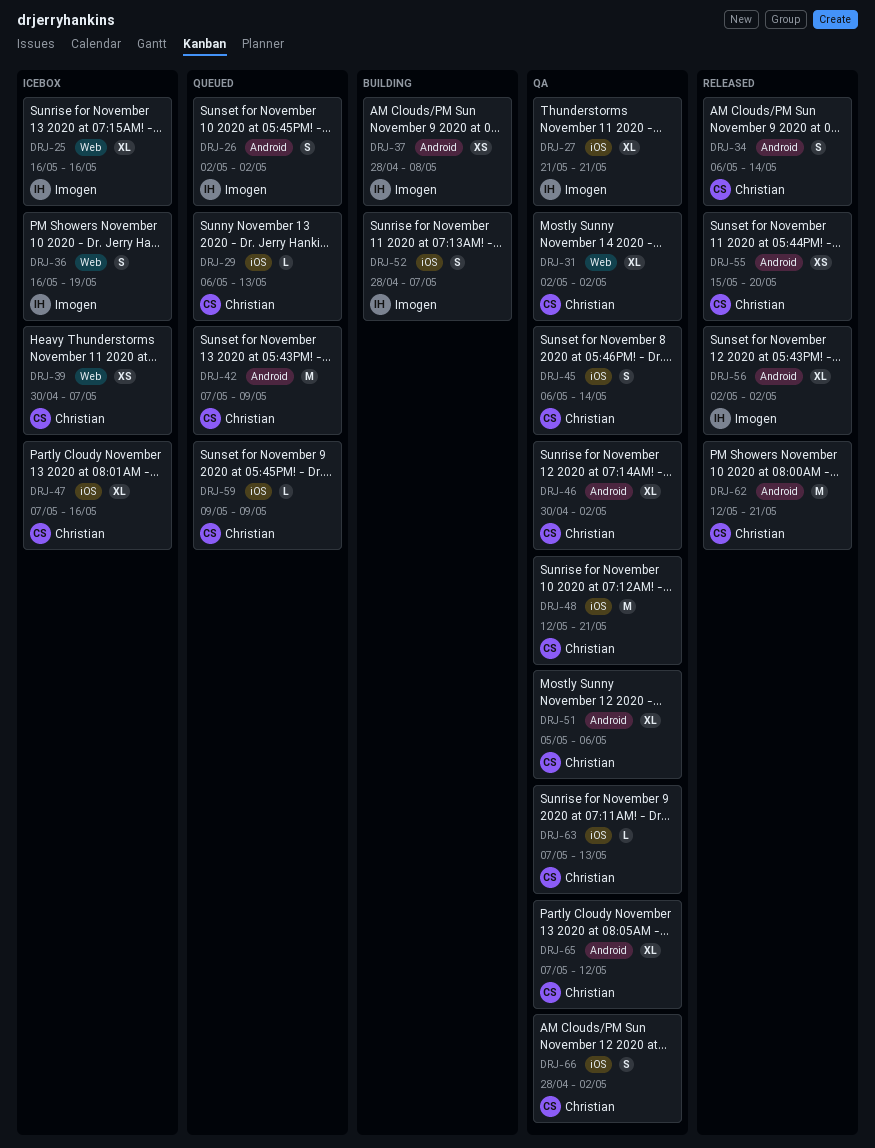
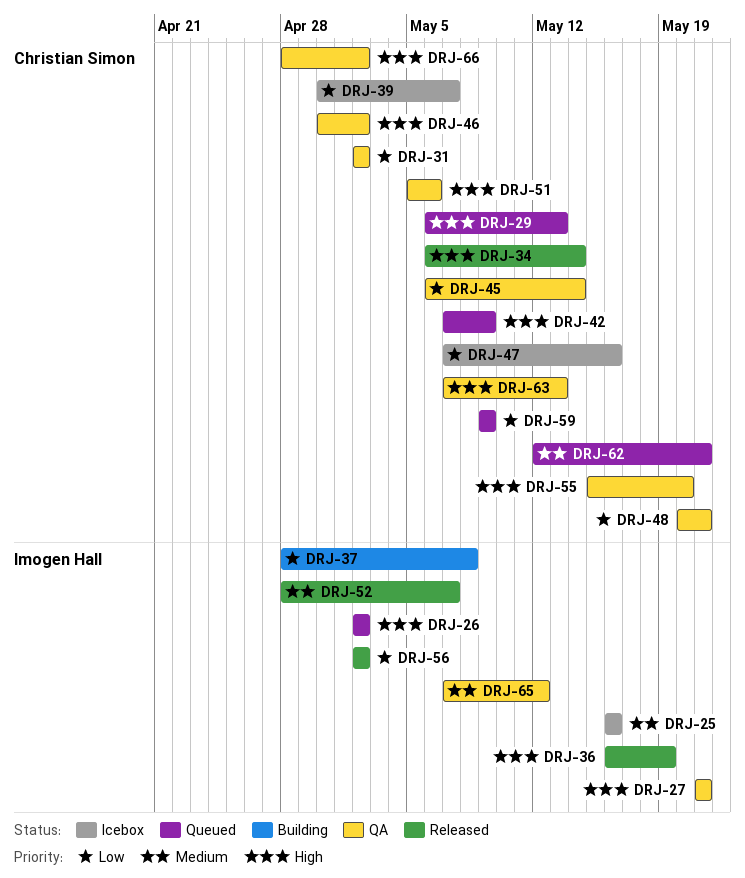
DRJ-36, status: Icebox -> Released
DRJ-48, start: May 12 -> May 20
DRJ-52, status: Building -> Released
DRJ-55, status: Released -> QA
DRJ-62, status: Released -> Queued
DRJ-65, owner: Christian Simon -> Imogen Hall

